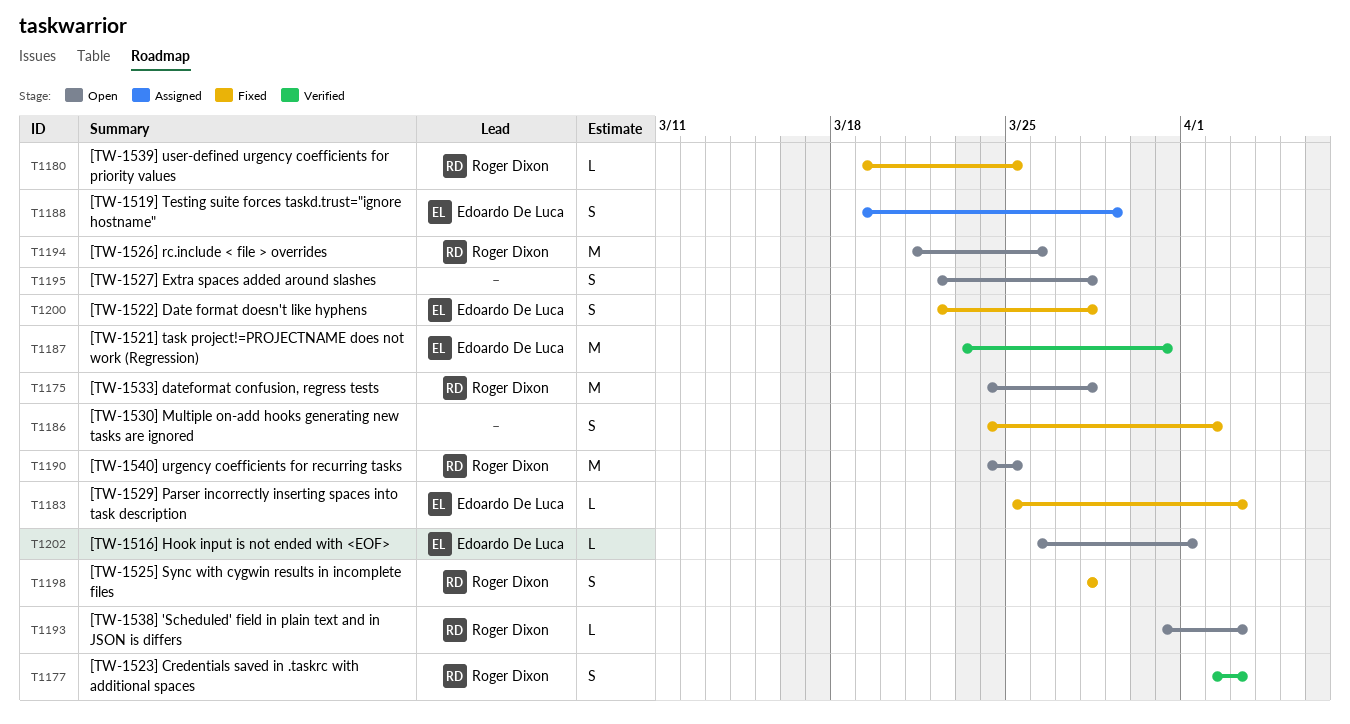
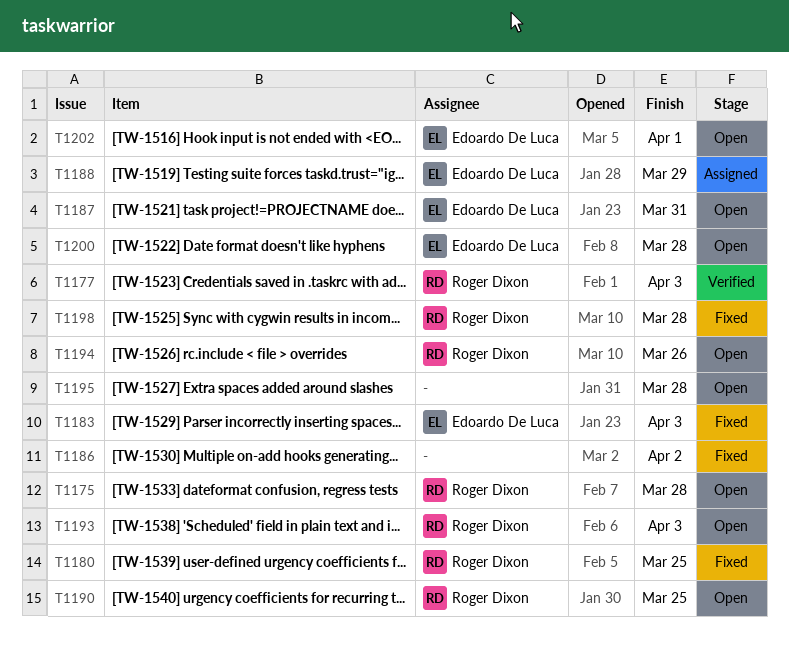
T1187, status: Verified -> Open
T1200, status: Fixed -> Open

